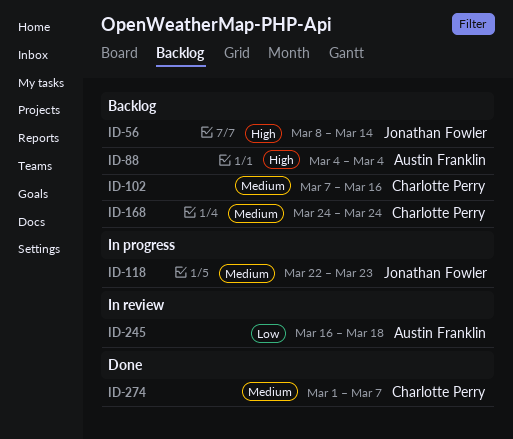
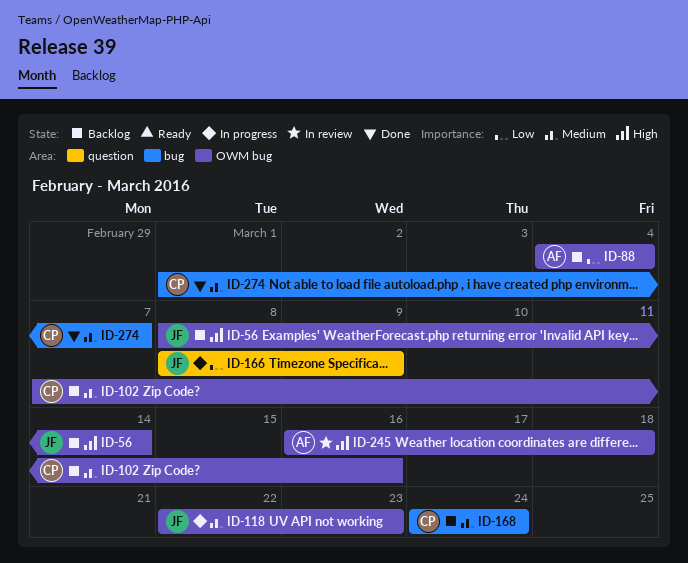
ID-88, priority: High -> Low
ID-166: none -> present
ID-245, priority: Low -> High

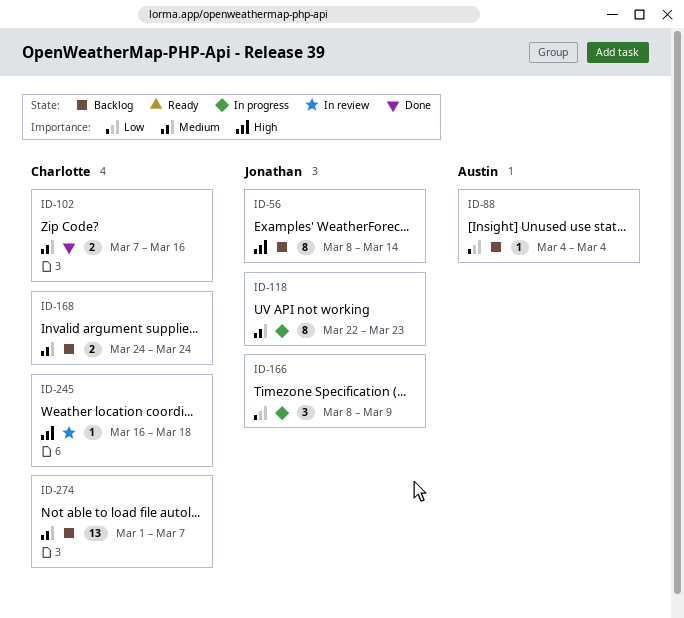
ID-102, status: Backlog -> Done
ID-245, owner: Austin -> Charlotte
ID-274, status: Done -> Backlog

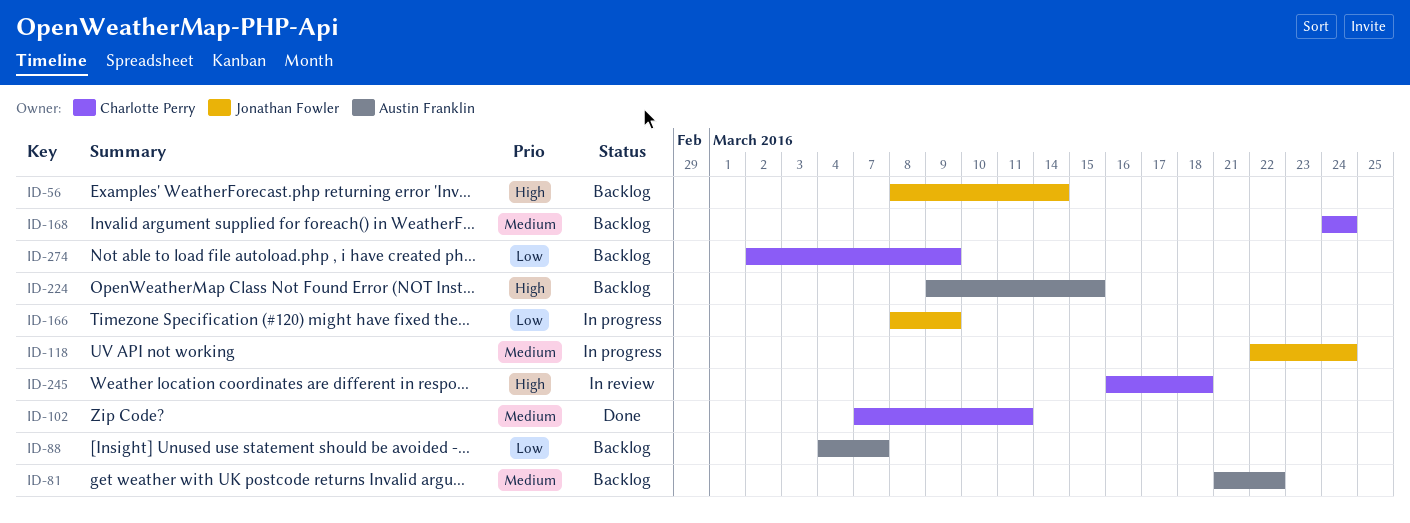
ID-81: none -> present
ID-88, due: Mar 4 -> Mar 7
ID-102, due: Mar 16 -> Mar 11
ID-118, due: Mar 23 -> Mar 24
ID-224: none -> present
ID-274, priority: Medium -> Low
ID-274, start: Mar 1 -> Mar 2
ID-274, due: Mar 7 -> Mar 9

